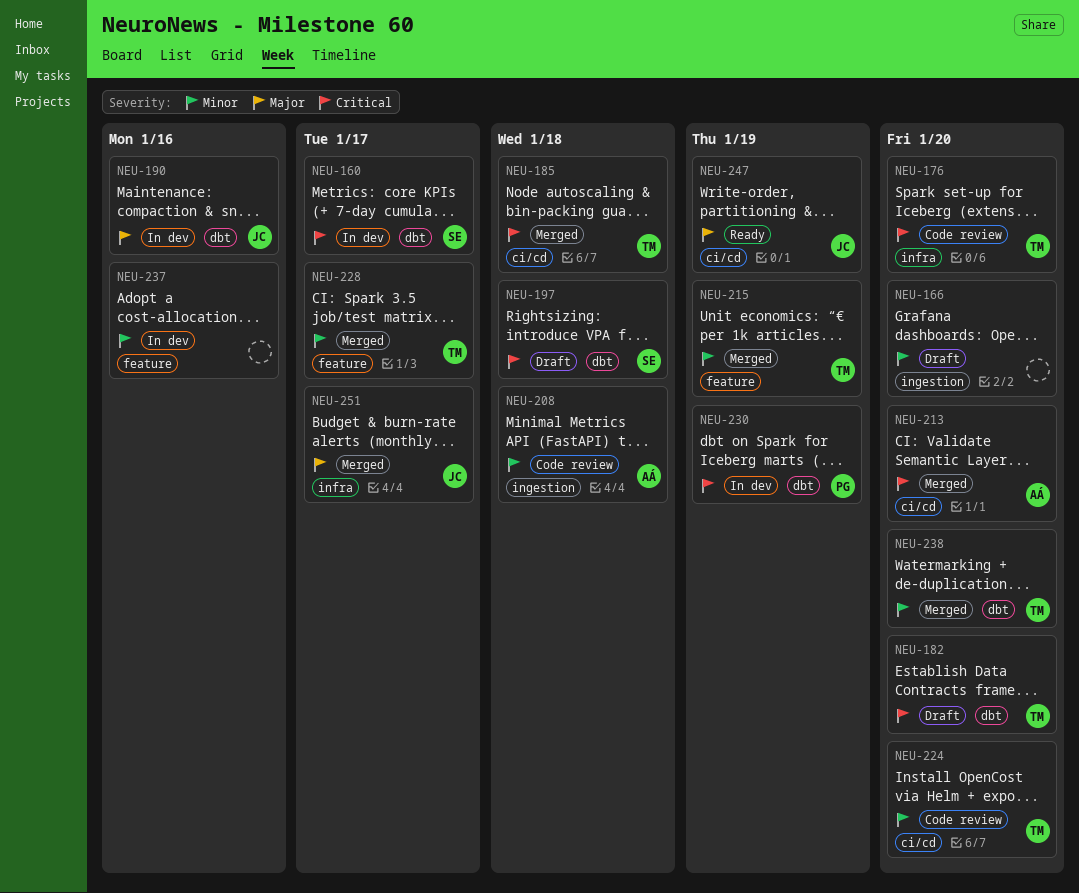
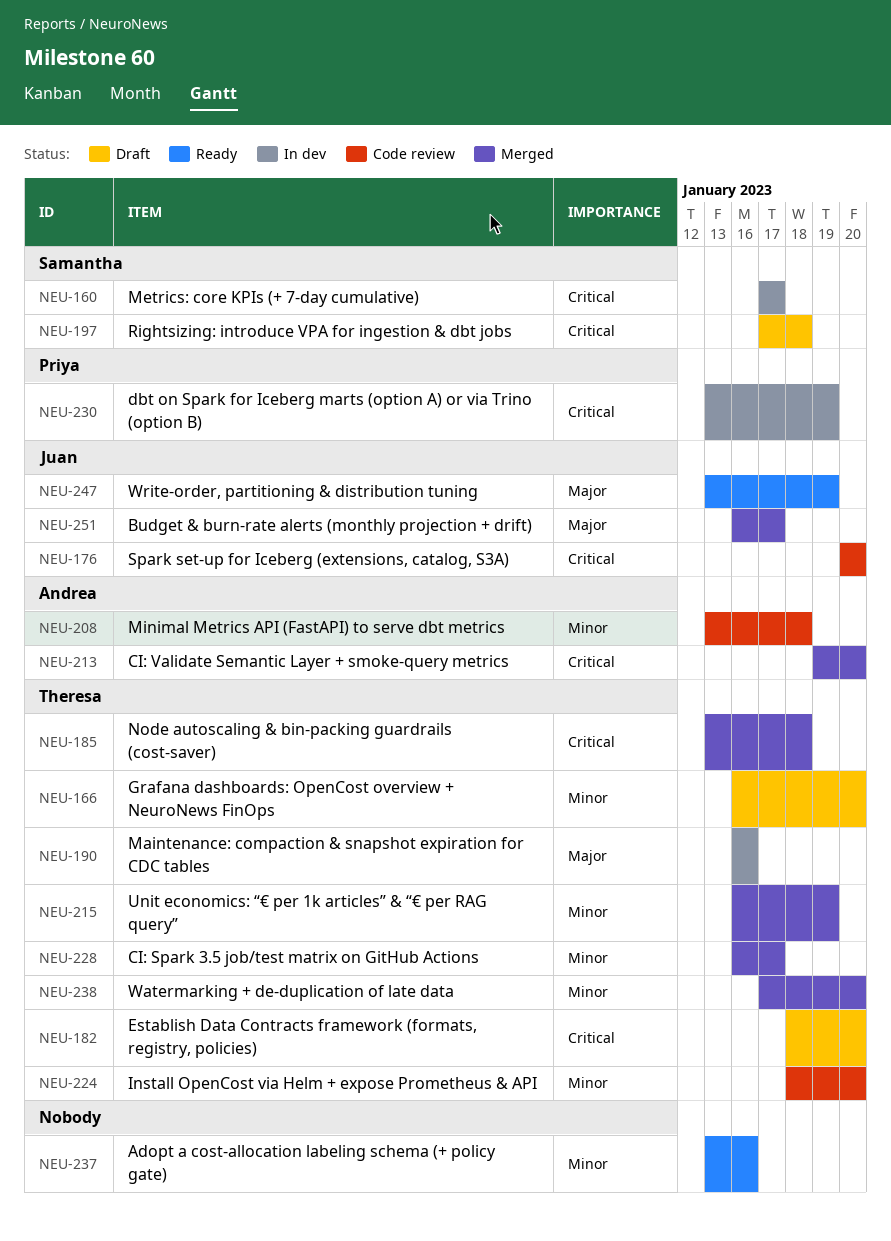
NEU-166, owner: none -> Theresa
NEU-176, owner: Theresa -> Juan
NEU-190, owner: Juan -> Theresa
NEU-237, status: In dev -> Ready

